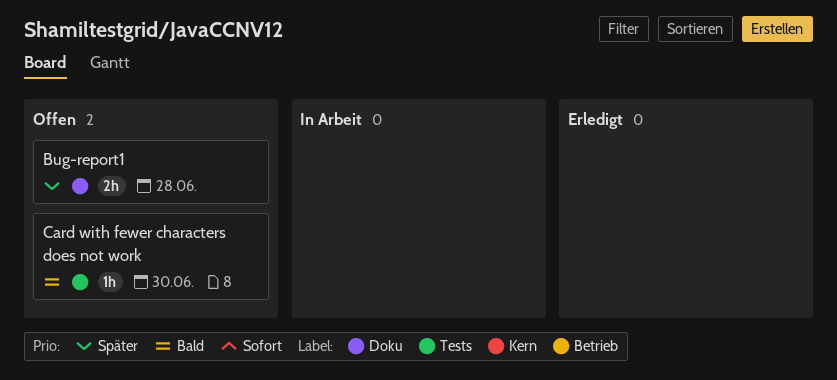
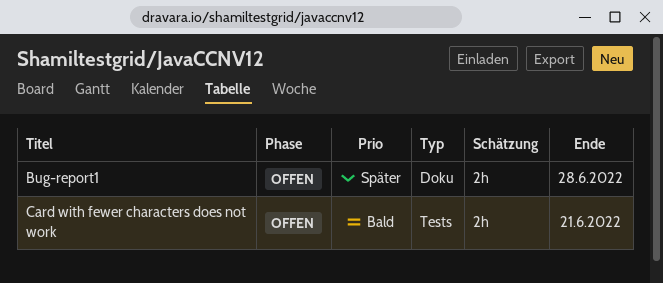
Card with fewer characters does not work, estimate: 1h -> 2h
Card with fewer characters does not work, due: Jun 30 -> Jun 21

